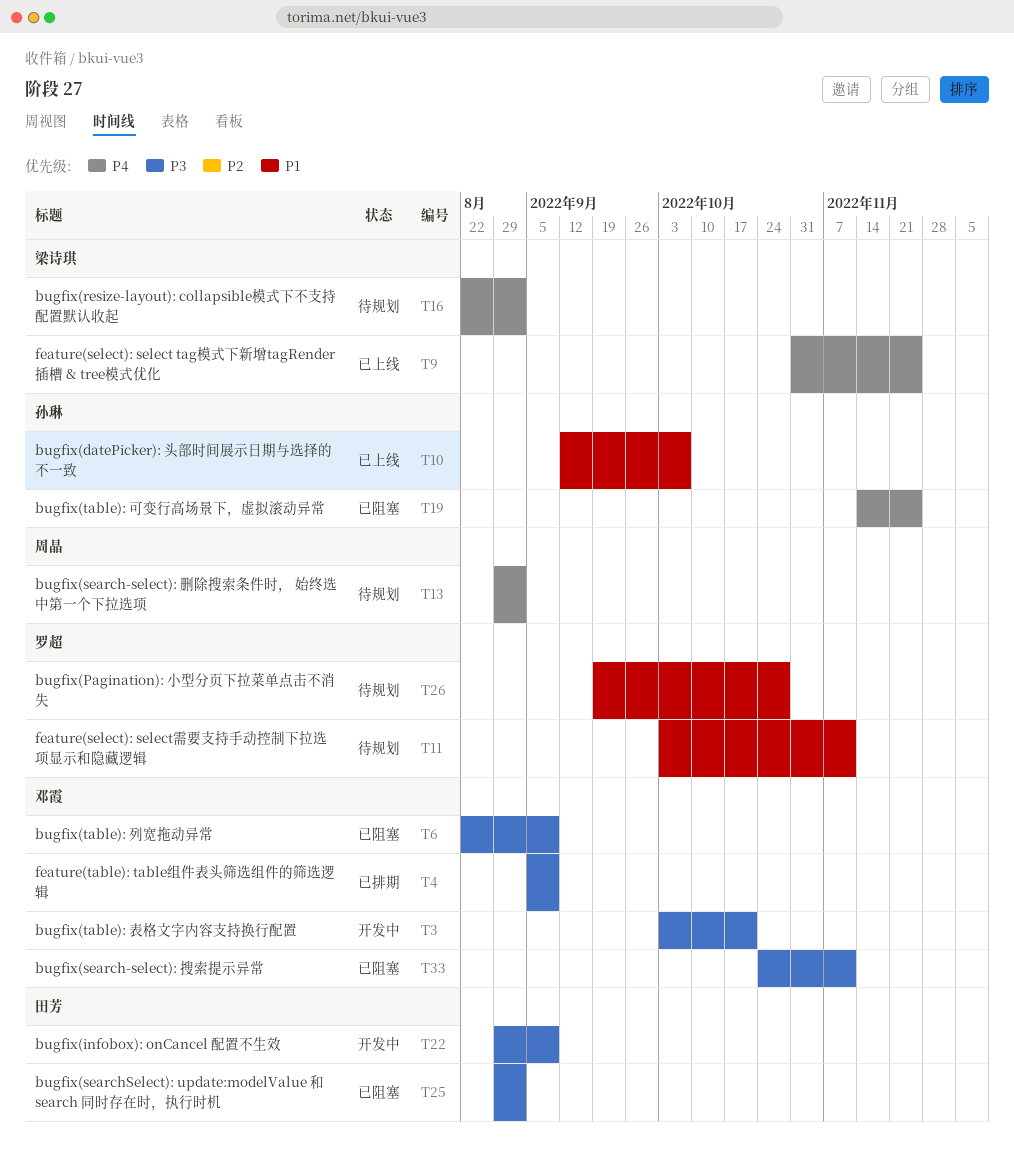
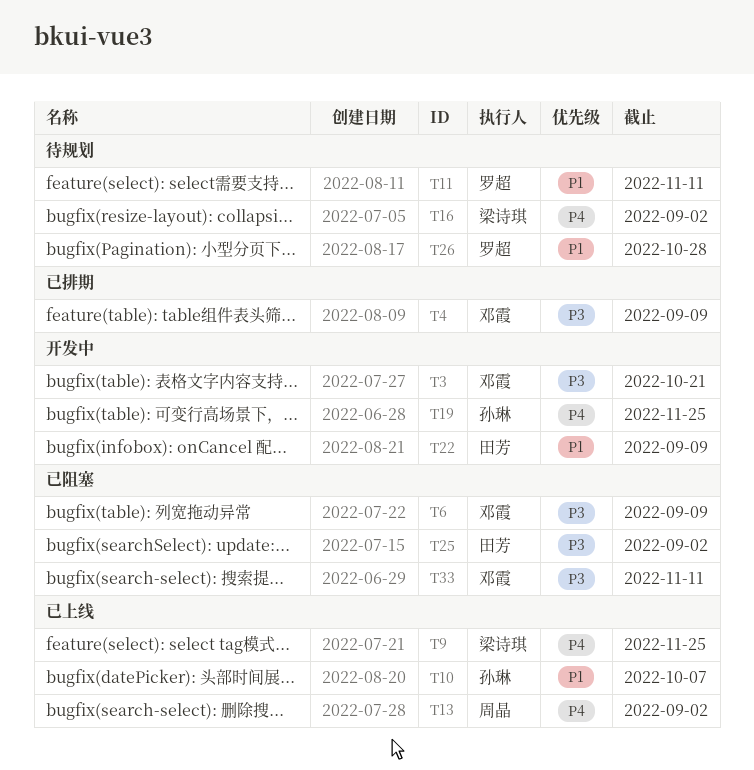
T13, status: 待规划 -> 已上线
T19, status: 已阻塞 -> 开发中
T22, priority: P3 -> P1

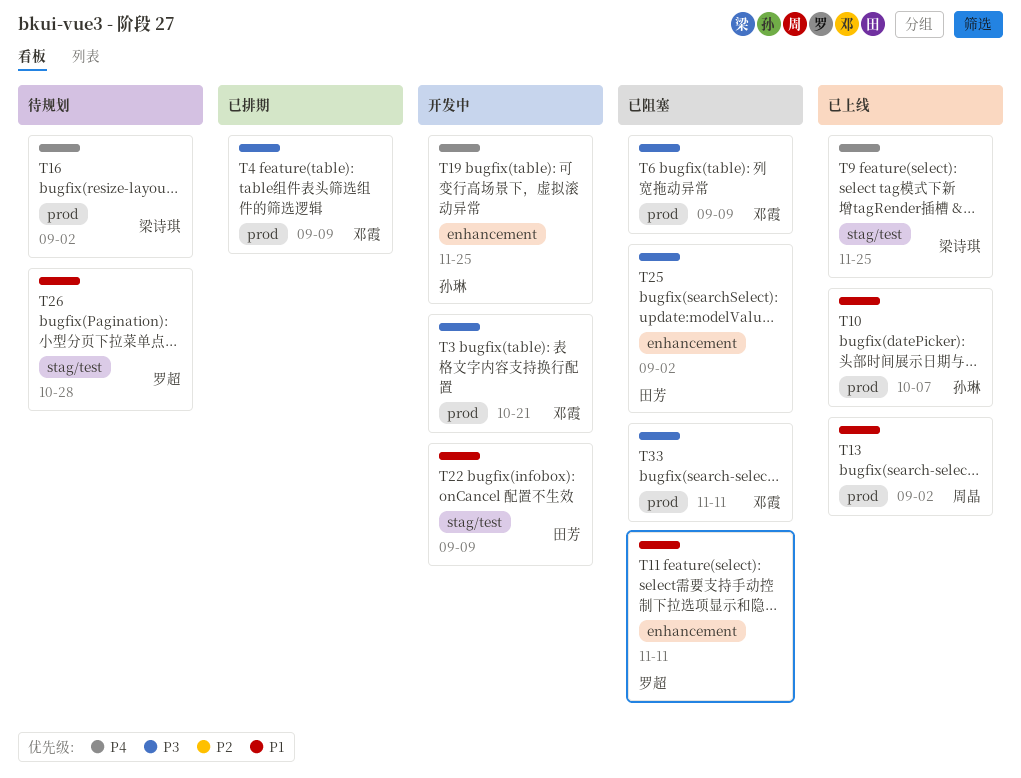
T11, status: 待规划 -> 已阻塞
T13, priority: P4 -> P1

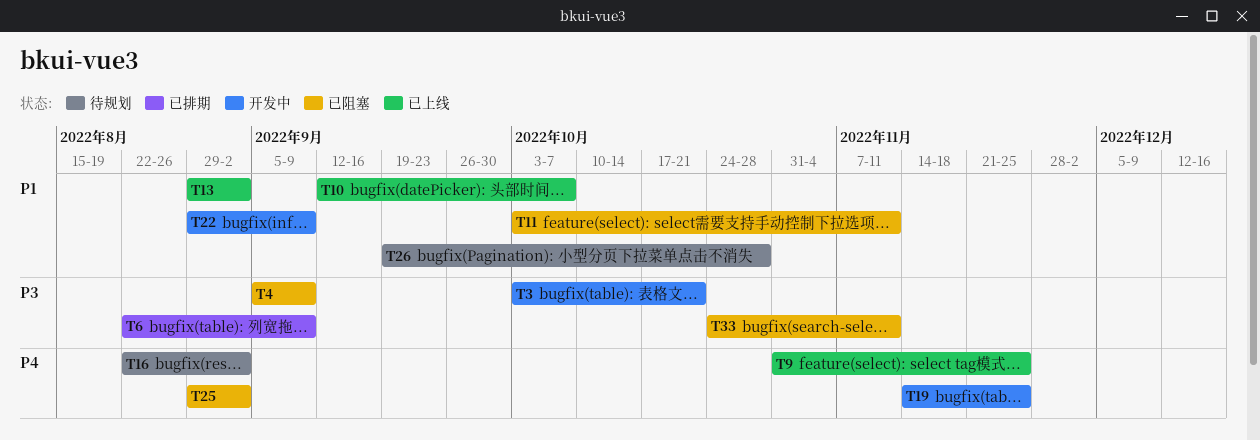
T4, status: 已排期 -> 已阻塞
T6, status: 已阻塞 -> 已排期
T25, priority: P3 -> P4

